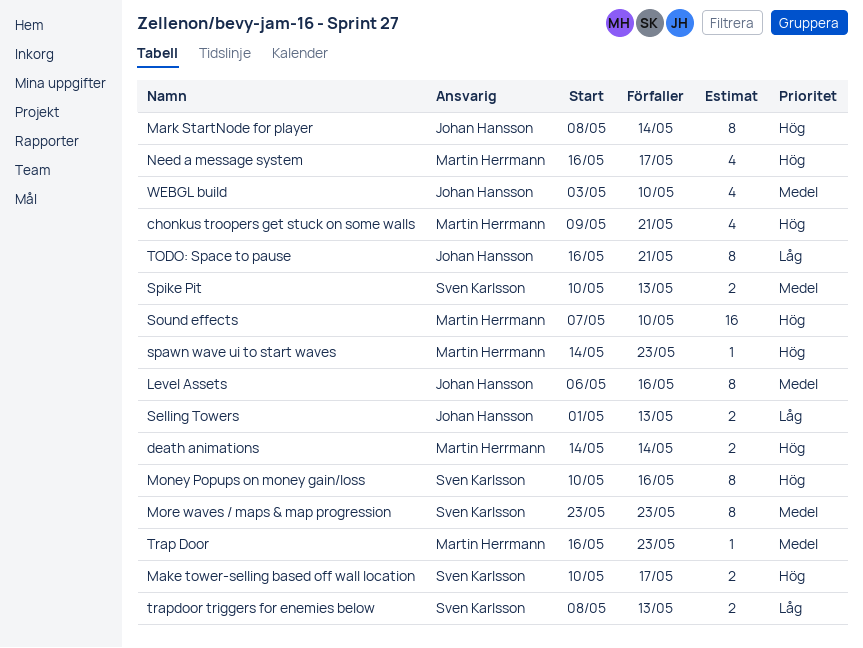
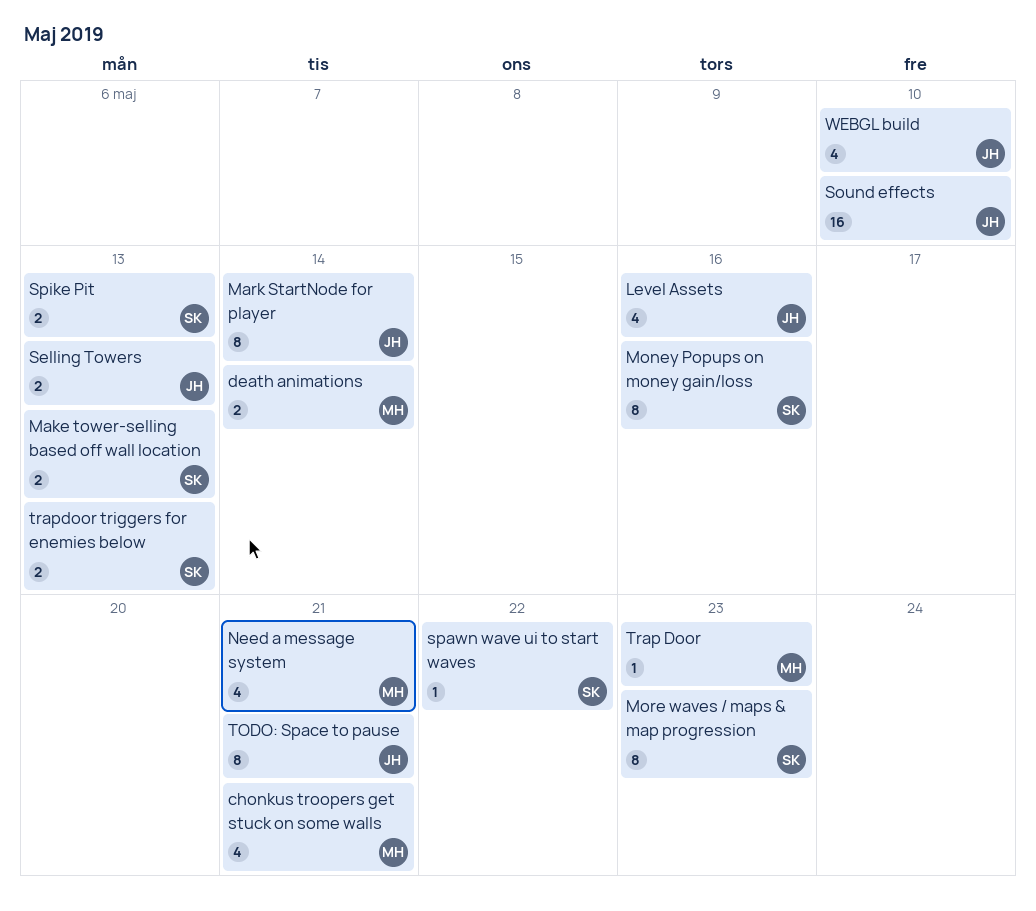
Level Assets, estimate: 8 -> 4
Make tower-selling based off wall location, due: May 17 -> May 13
Need a message system, due: May 17 -> May 21
Sound effects, owner: Martin Herrmann -> Johan Hansson
spawn wave ui to start waves, owner: Martin Herrmann -> Sven Karlsson
spawn wave ui to start waves, due: May 23 -> May 22

